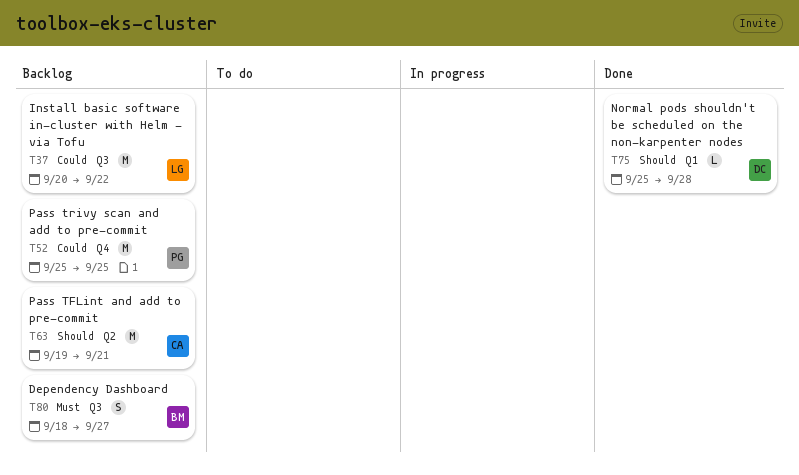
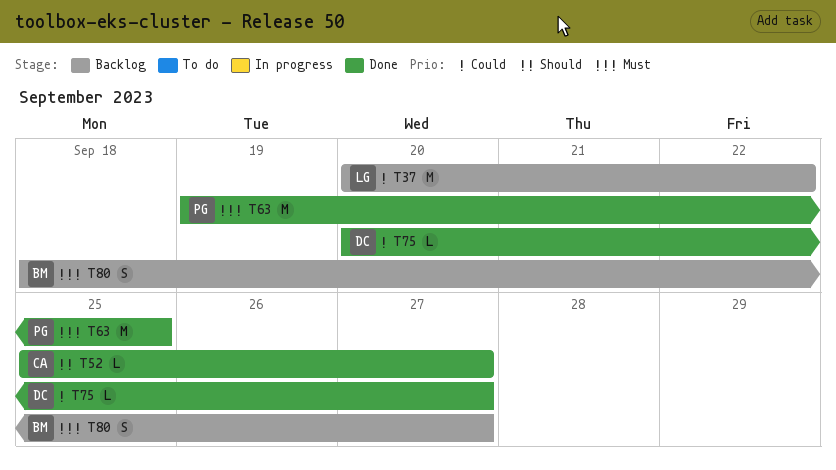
T52, status: Backlog -> Done
T52, owner: PG -> CA
T52, priority: Could -> Should
T52, estimate: M -> L
T52, due: Sep 25 -> Sep 27
T63, status: Backlog -> Done
T63, owner: CA -> PG
T63, priority: Should -> Must
T63, due: Sep 21 -> Sep 25
T75, priority: Should -> Could
T75, start: Sep 25 -> Sep 20
T75, due: Sep 28 -> Sep 27

